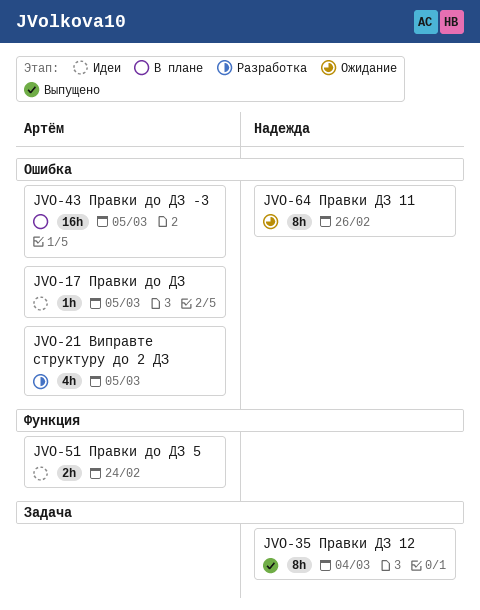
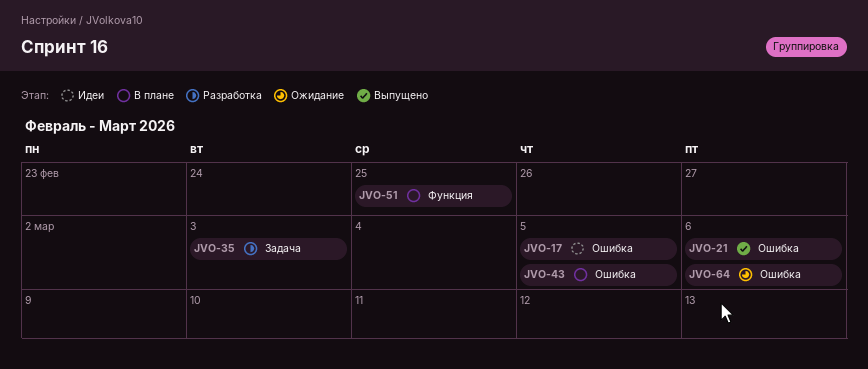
JVO-21, status: Разработка -> Выпущено
JVO-21, due: Mar 5 -> Mar 6
JVO-35, status: Выпущено -> Разработка
JVO-35, due: Mar 4 -> Mar 3
JVO-51, status: Идеи -> В плане
JVO-51, due: Feb 24 -> Feb 25
JVO-64, due: Feb 26 -> Mar 6

